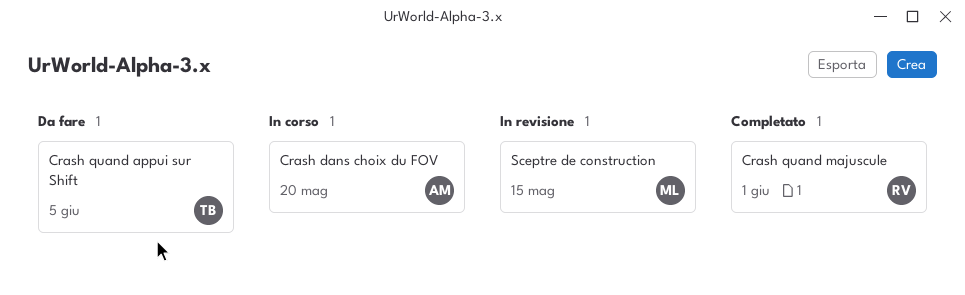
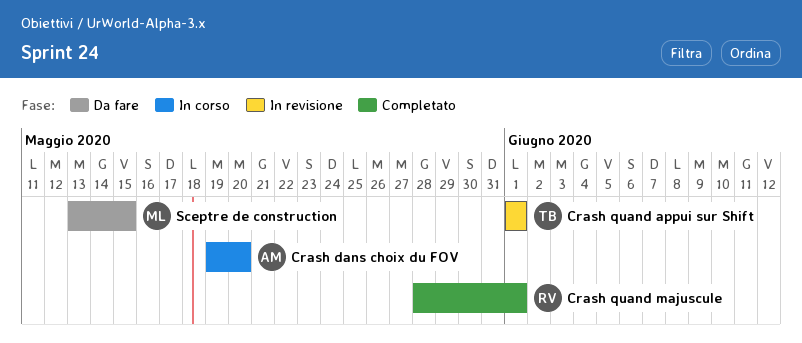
Crash quand appui sur Shift, status: Da fare -> In revisione
Crash quand appui sur Shift, due: Jun 5 -> Jun 1
Sceptre de construction, status: In revisione -> Da fare

